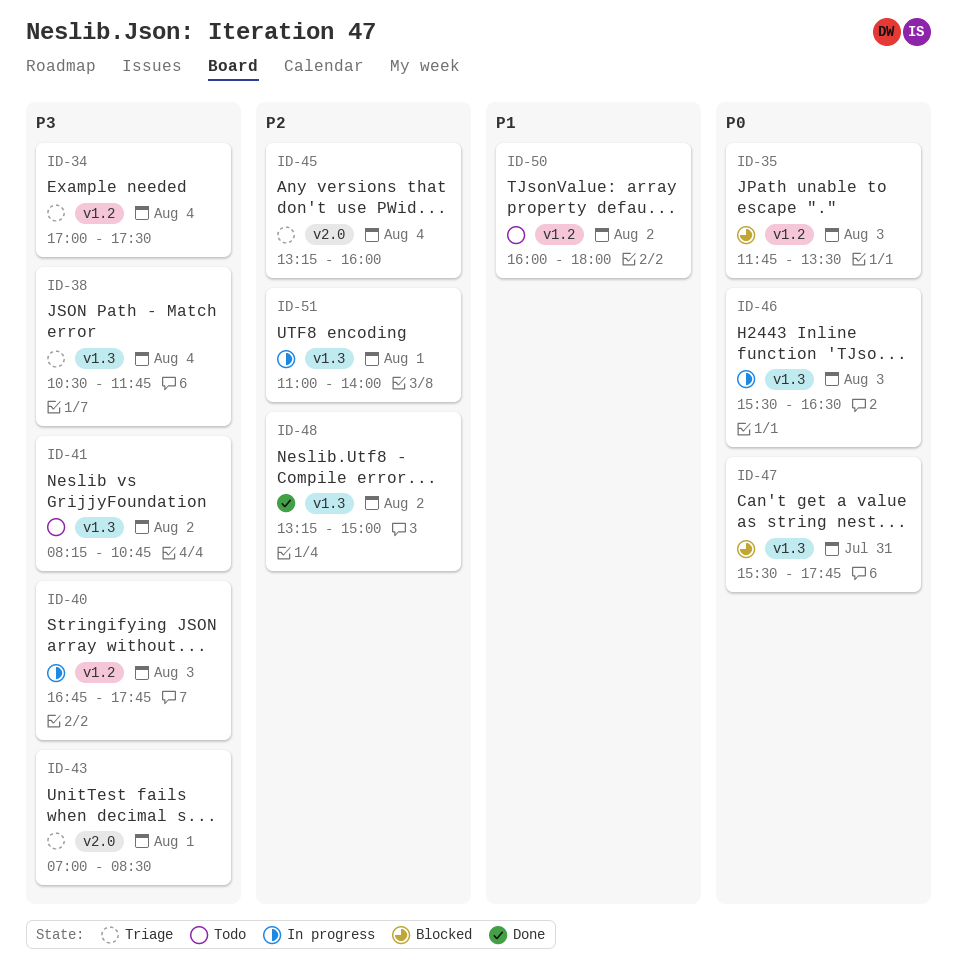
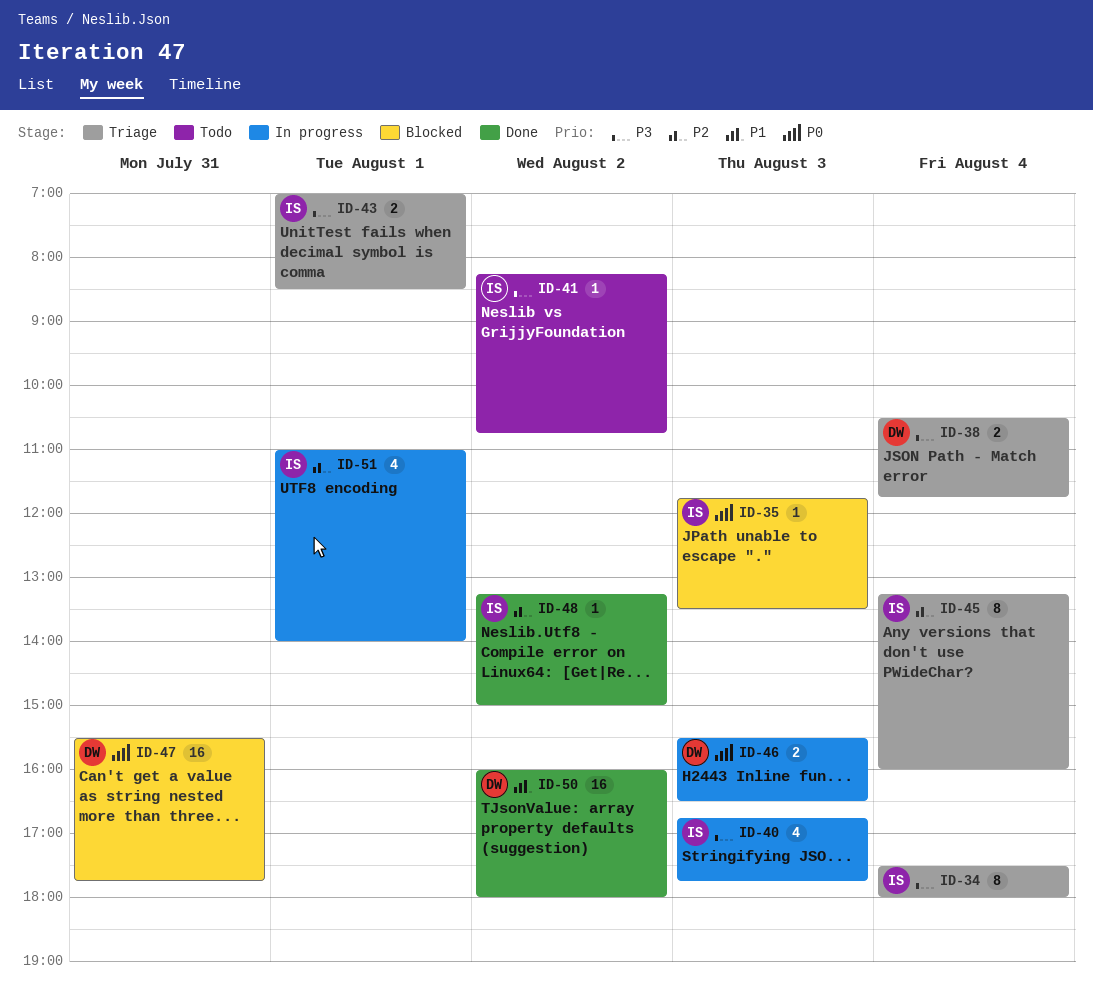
ID-34, begins: 17:00 -> 17:30
ID-34, ends: 17:30 -> 18:00
ID-50, status: Todo -> Done

